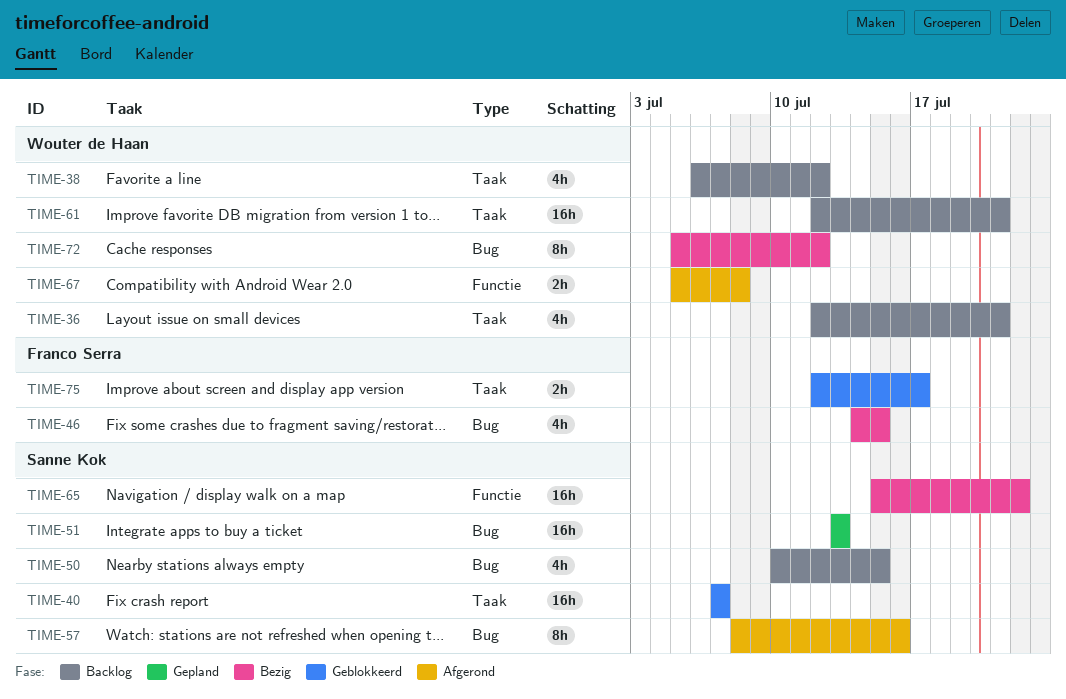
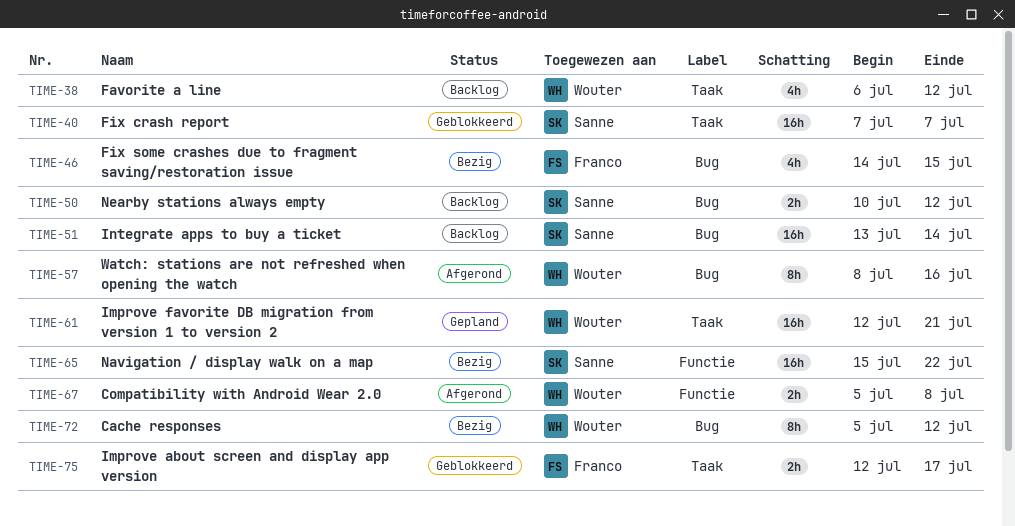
TIME-36: present -> none
TIME-50, estimate: 4h -> 2h
TIME-50, due: Jul 15 -> Jul 12
TIME-51, status: Gepland -> Backlog
TIME-51, due: Jul 13 -> Jul 14
TIME-57, owner: Sanne Kok -> Wouter de Haan
TIME-61, status: Backlog -> Gepland

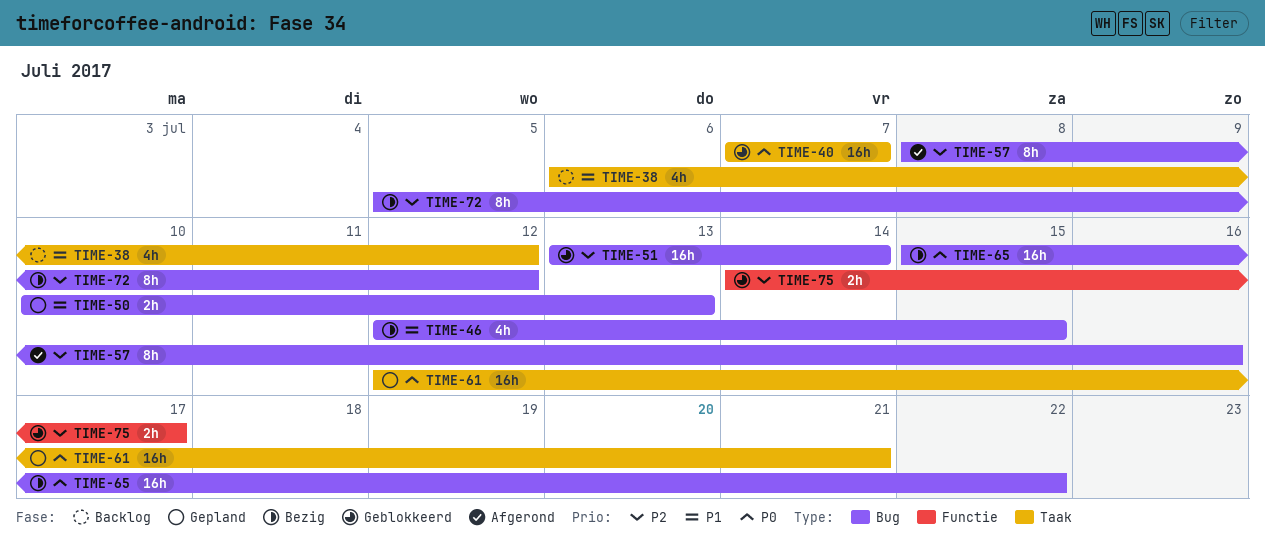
TIME-46, start: Jul 14 -> Jul 12
TIME-50, status: Backlog -> Gepland
TIME-50, due: Jul 12 -> Jul 13
TIME-51, status: Backlog -> Geblokkeerd
TIME-65, label: Functie -> Bug
TIME-67: present -> none
TIME-75, label: Taak -> Functie
TIME-75, start: Jul 12 -> Jul 14

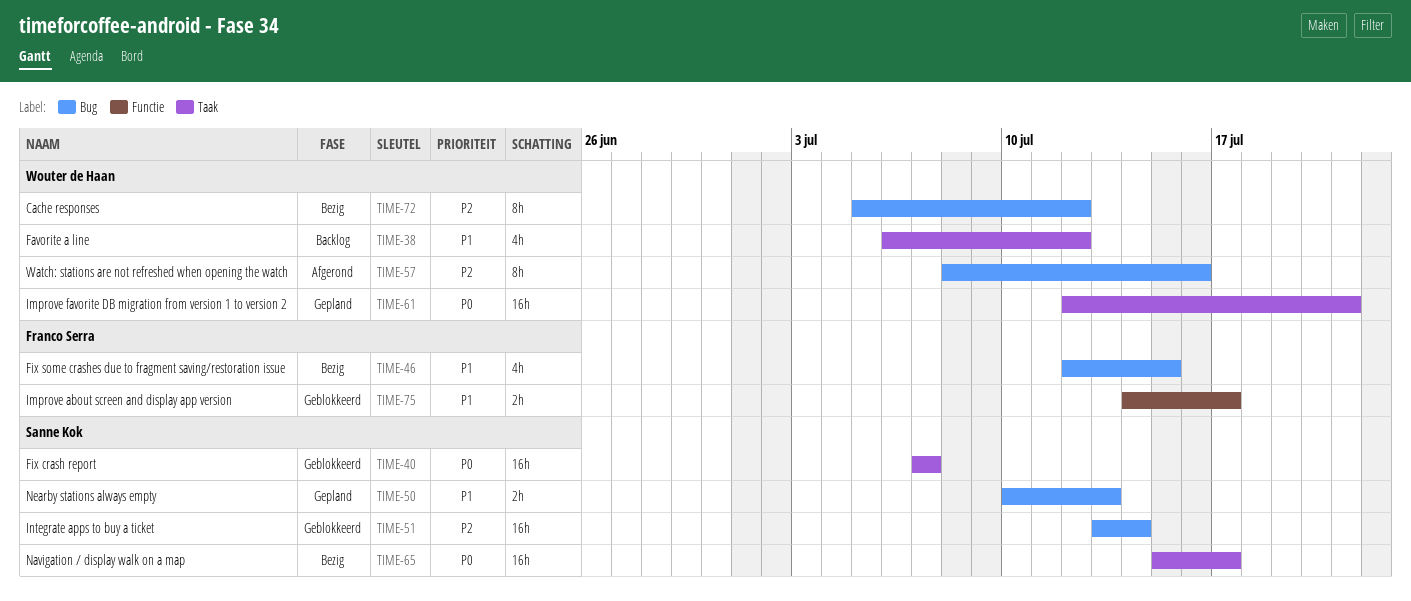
TIME-65, label: Bug -> Taak
TIME-65, due: Jul 22 -> Jul 17
TIME-75, priority: P2 -> P1

